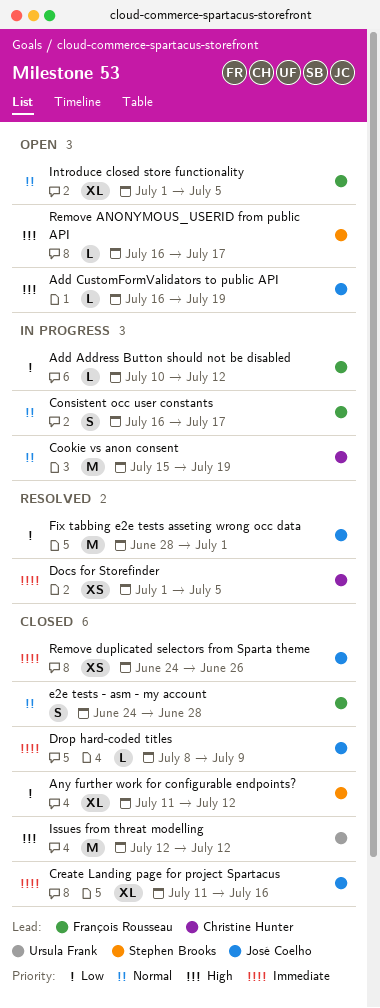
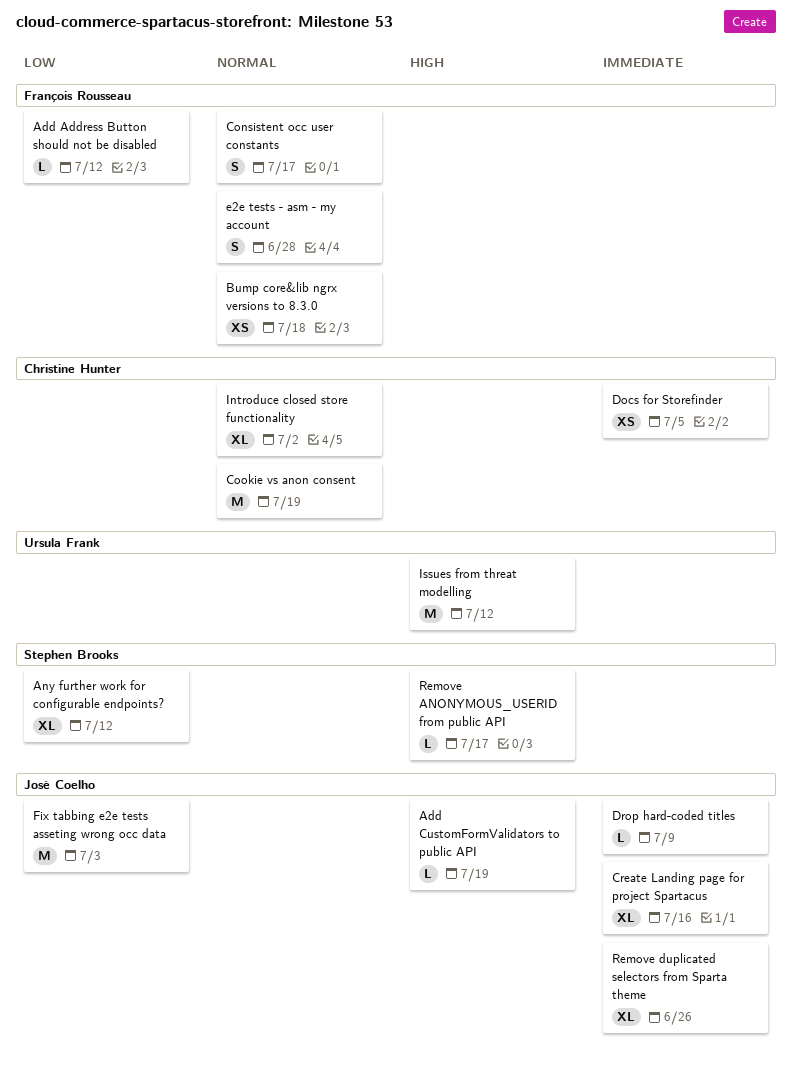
Bump core&lib ngrx versions to 8.3.0: none -> present
Fix tabbing e2e tests asseting wrong occ data, due: Jul 1 -> Jul 3
Introduce closed store functionality, owner: François Rousseau -> Christine Hunter
Introduce closed store functionality, due: Jul 5 -> Jul 2
Remove duplicated selectors from Sparta theme, estimate: XS -> XL

